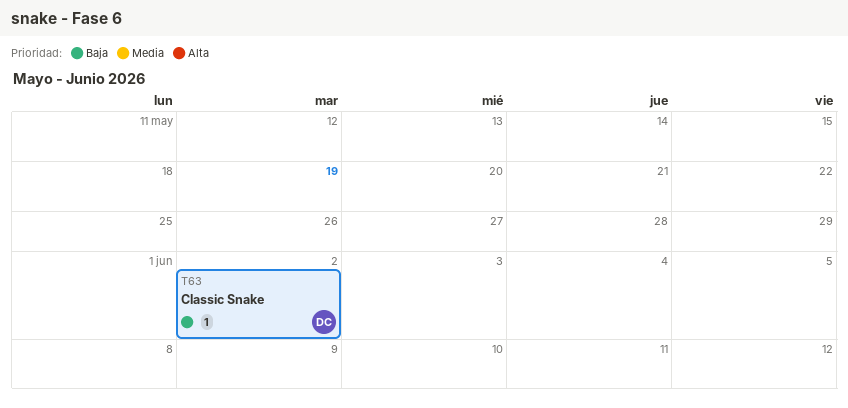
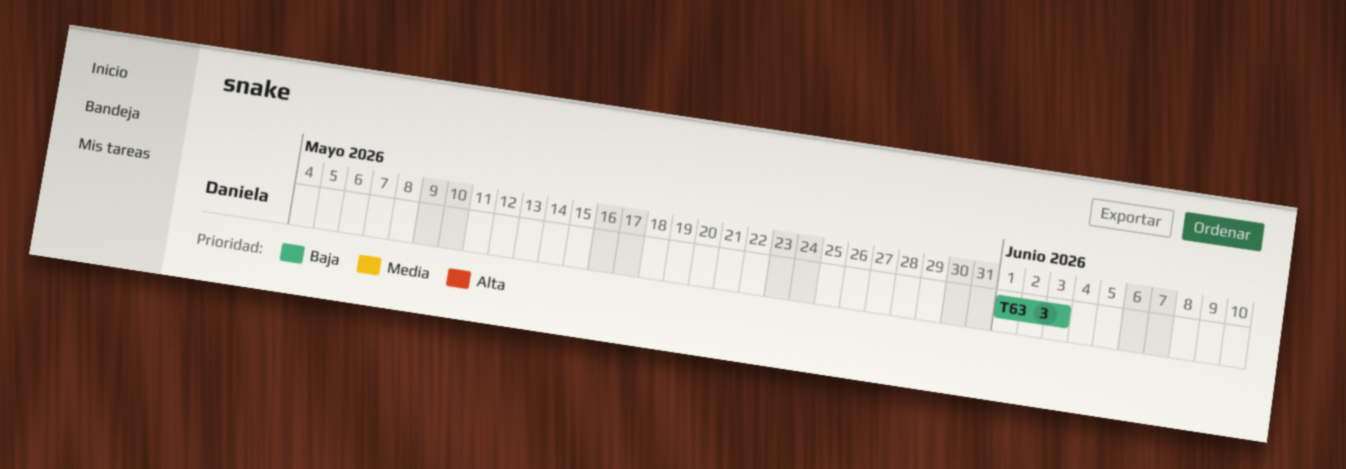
T63, estimate: 1 -> 3
T63, due: Jun 2 -> Jun 3

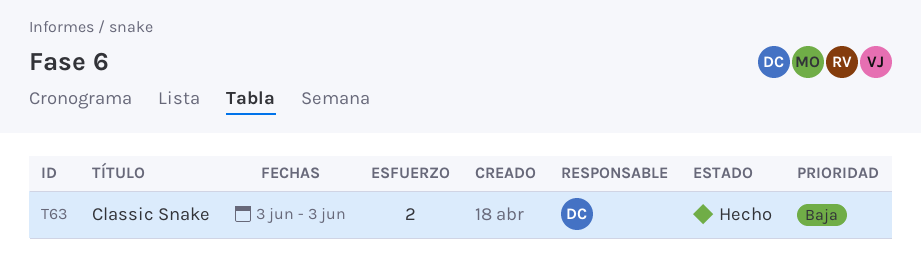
T63, estimate: 3 -> 2
T63, start: Jun 1 -> Jun 3

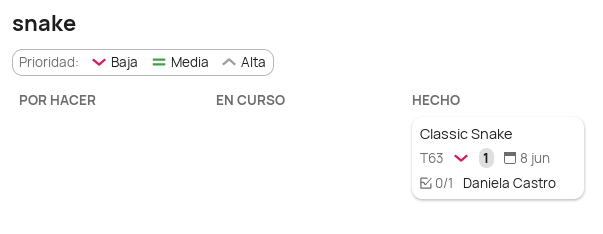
T63, estimate: 2 -> 1
T63, due: Jun 3 -> Jun 8

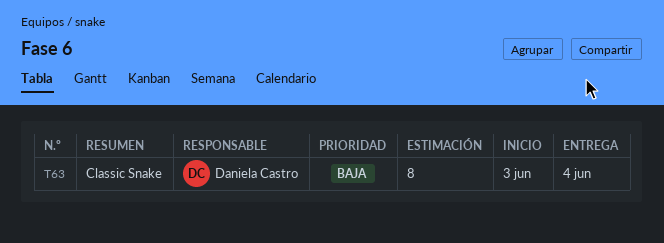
T63, estimate: 1 -> 8
T63, due: Jun 8 -> Jun 4

